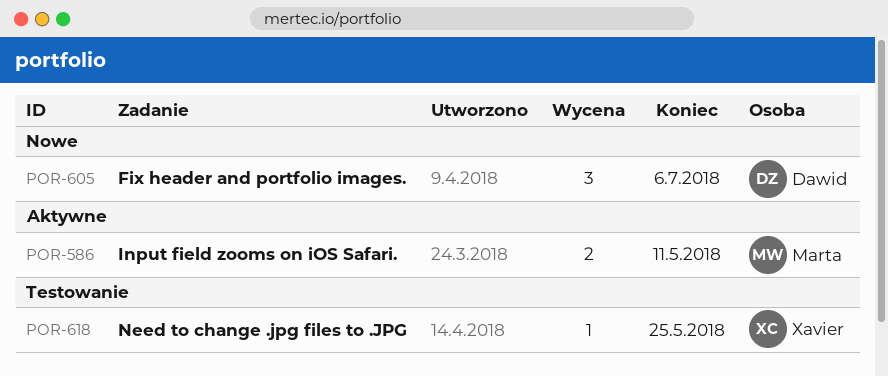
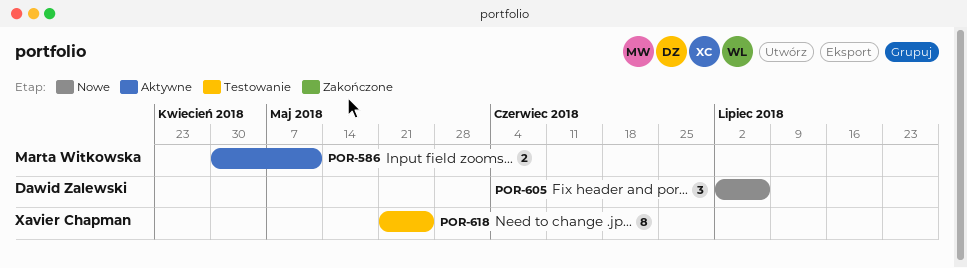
POR-618, estimate: 1 -> 8

